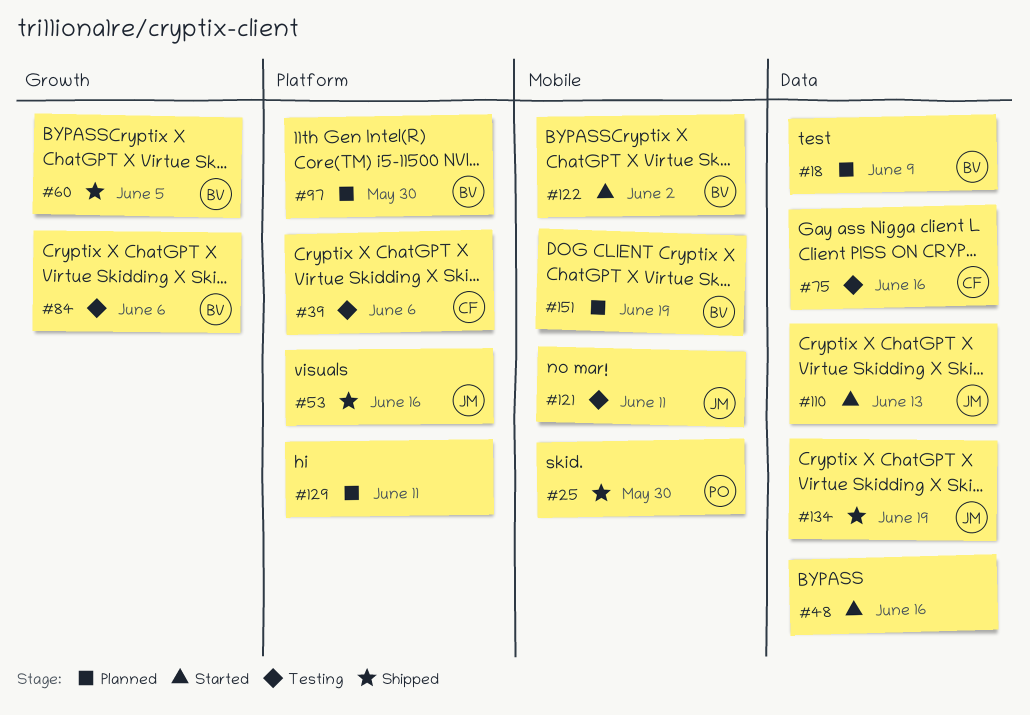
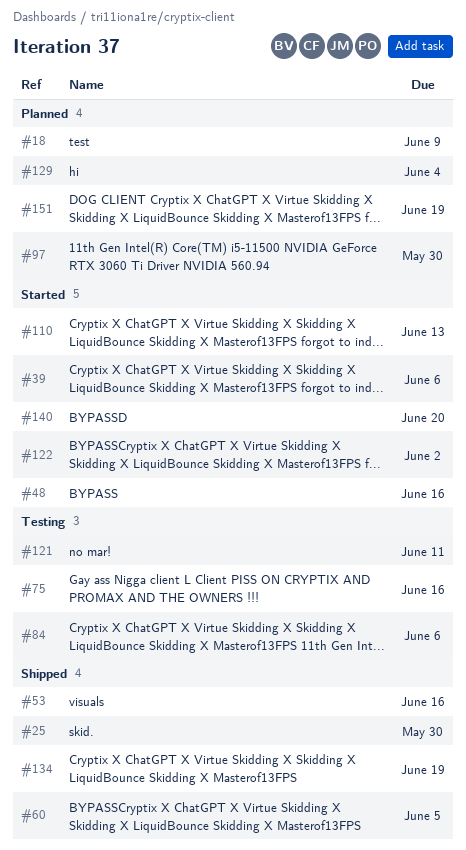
#39, status: Testing -> Started
#129, due: Jun 11 -> Jun 4
#140: none -> present

